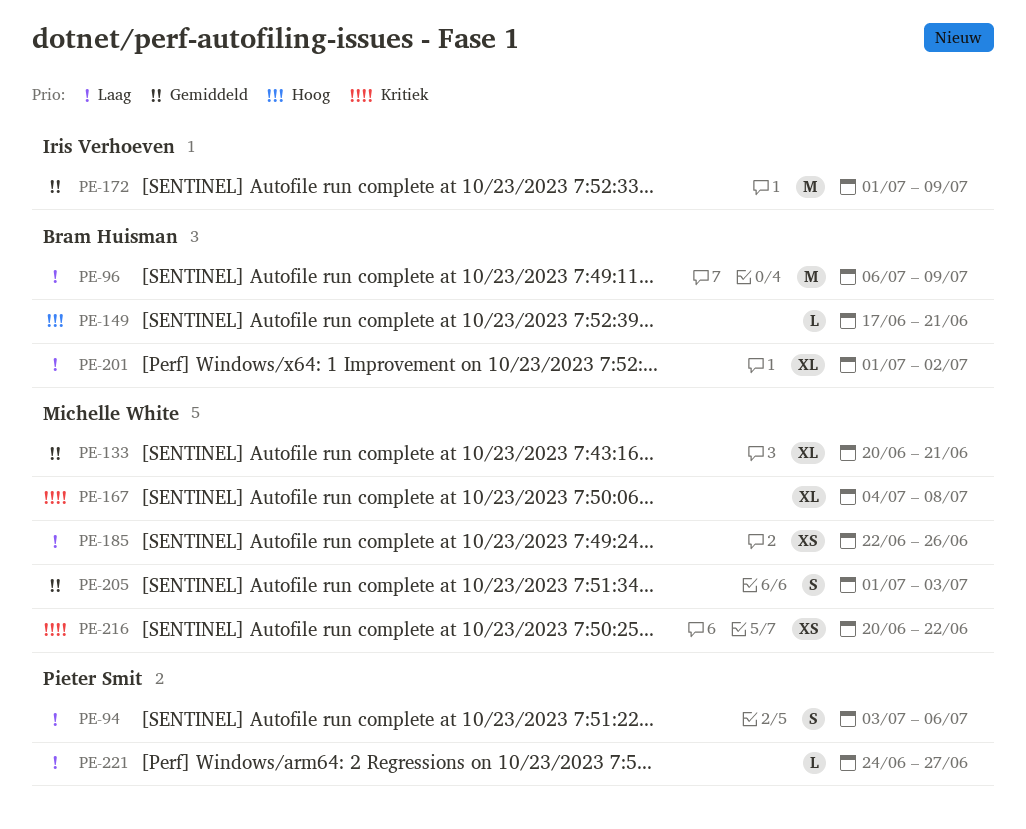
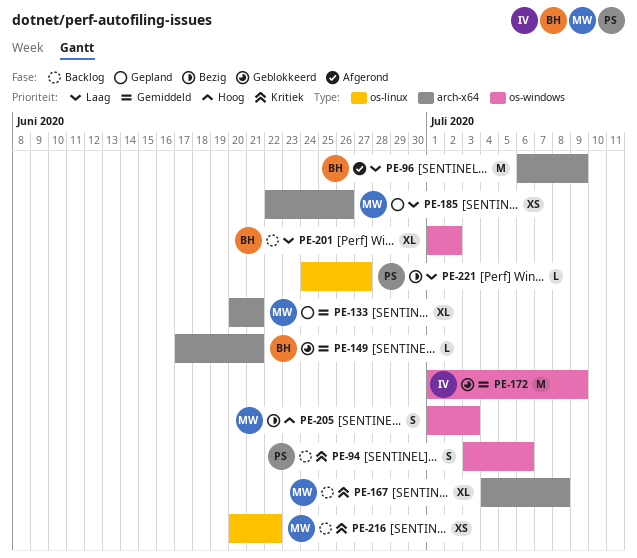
PE-94, priority: Laag -> Kritiek
PE-149, priority: Hoog -> Gemiddeld
PE-205, priority: Gemiddeld -> Hoog

